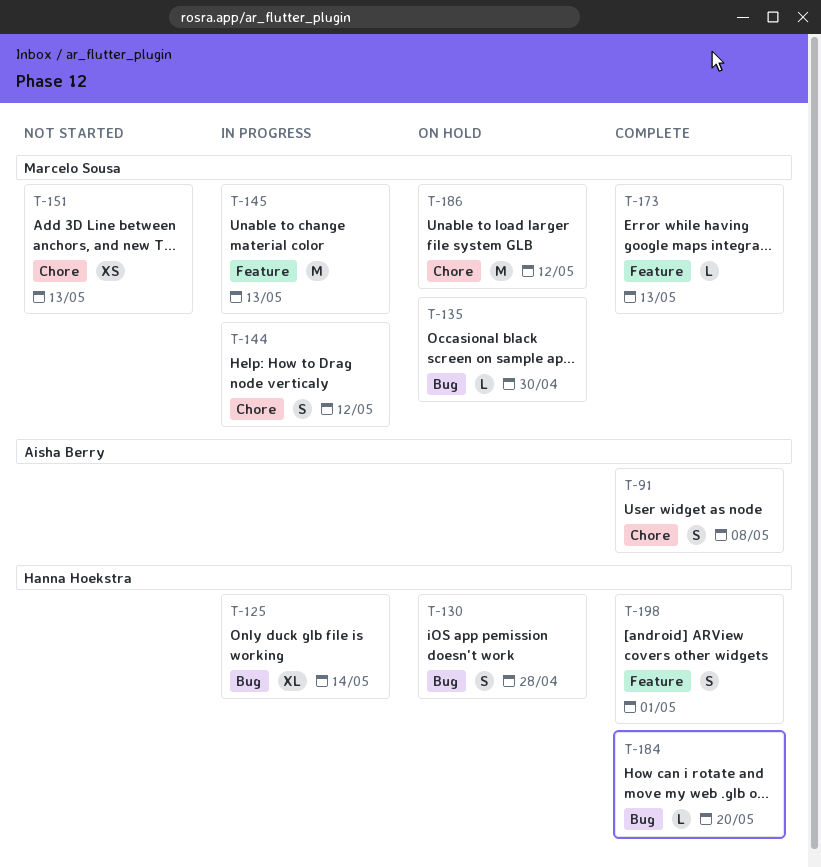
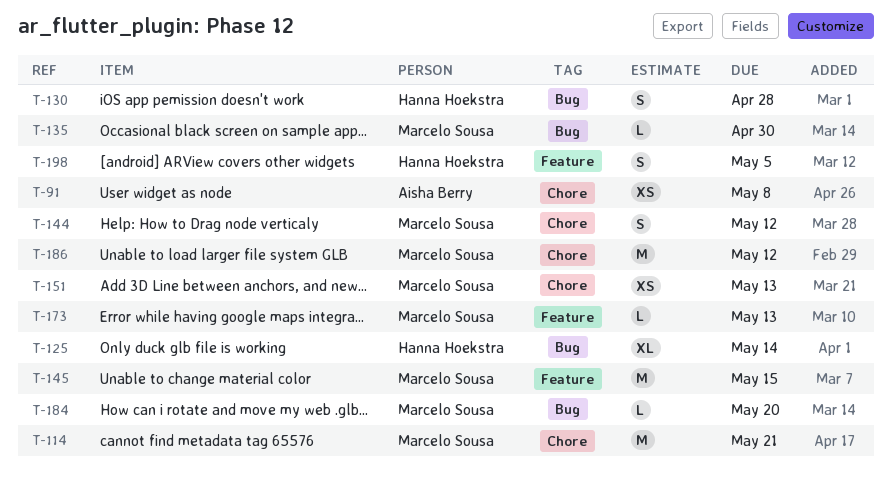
T-91, estimate: S -> XS
T-114: none -> present
T-145, due: May 13 -> May 15
T-184, owner: Hanna Hoekstra -> Marcelo Sousa
T-198, due: May 1 -> May 5

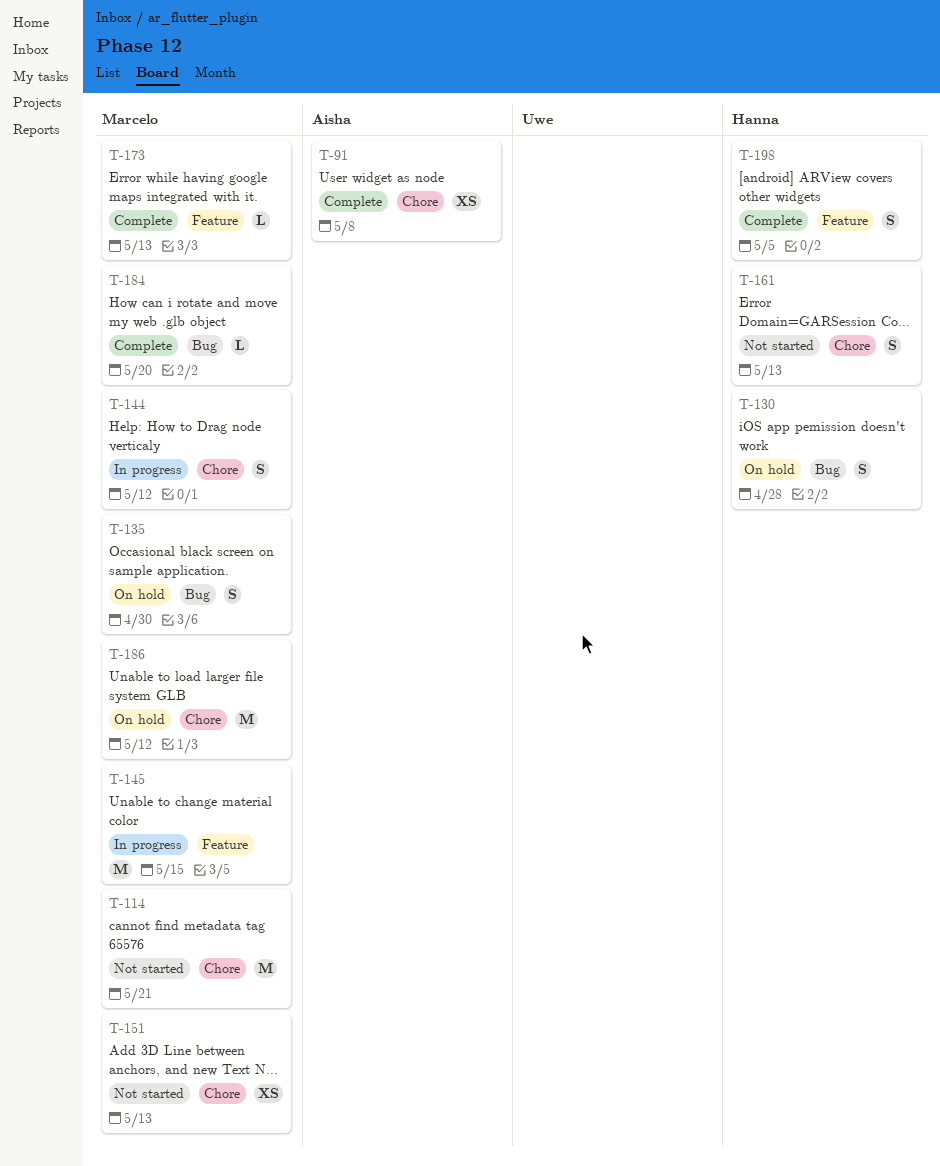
T-125: present -> none
T-135, estimate: L -> S
T-161: none -> present

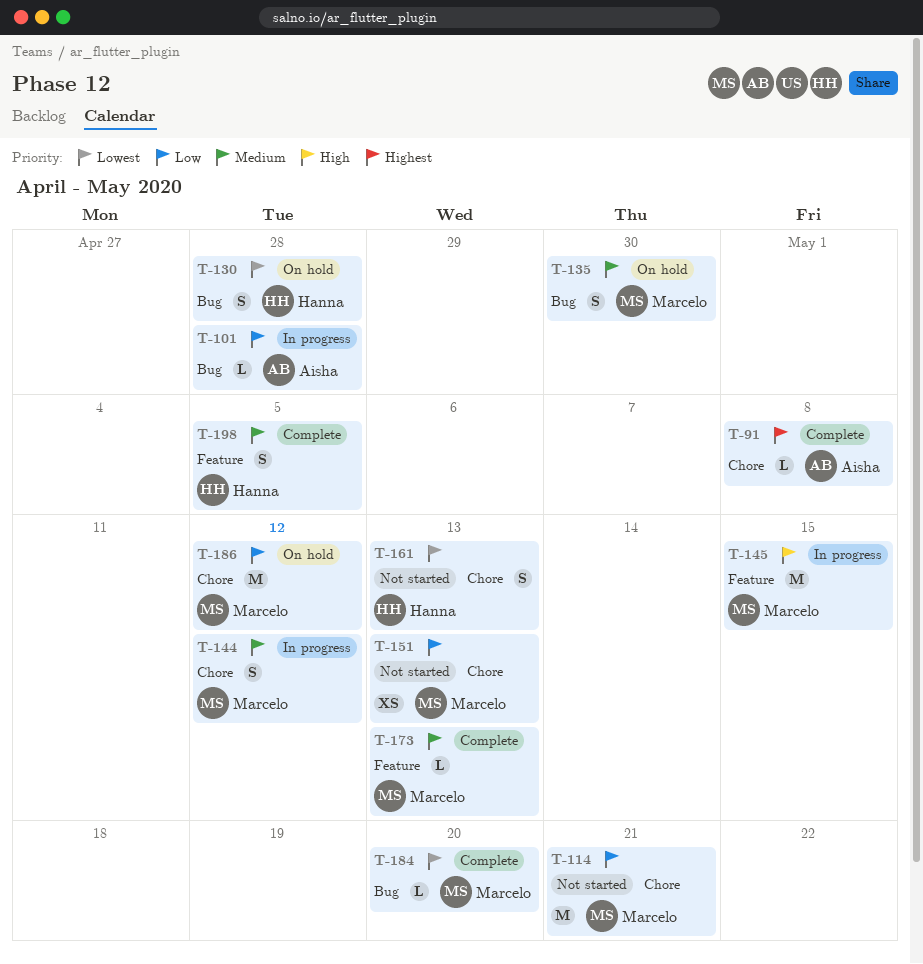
T-91, estimate: XS -> L
T-101: none -> present

